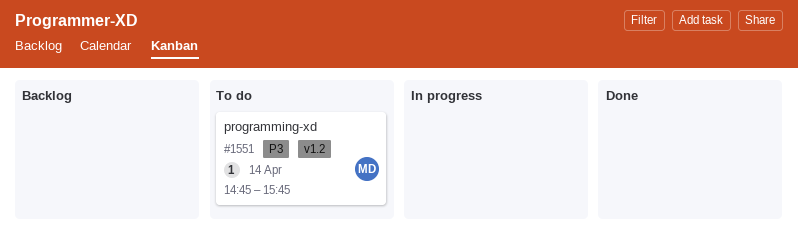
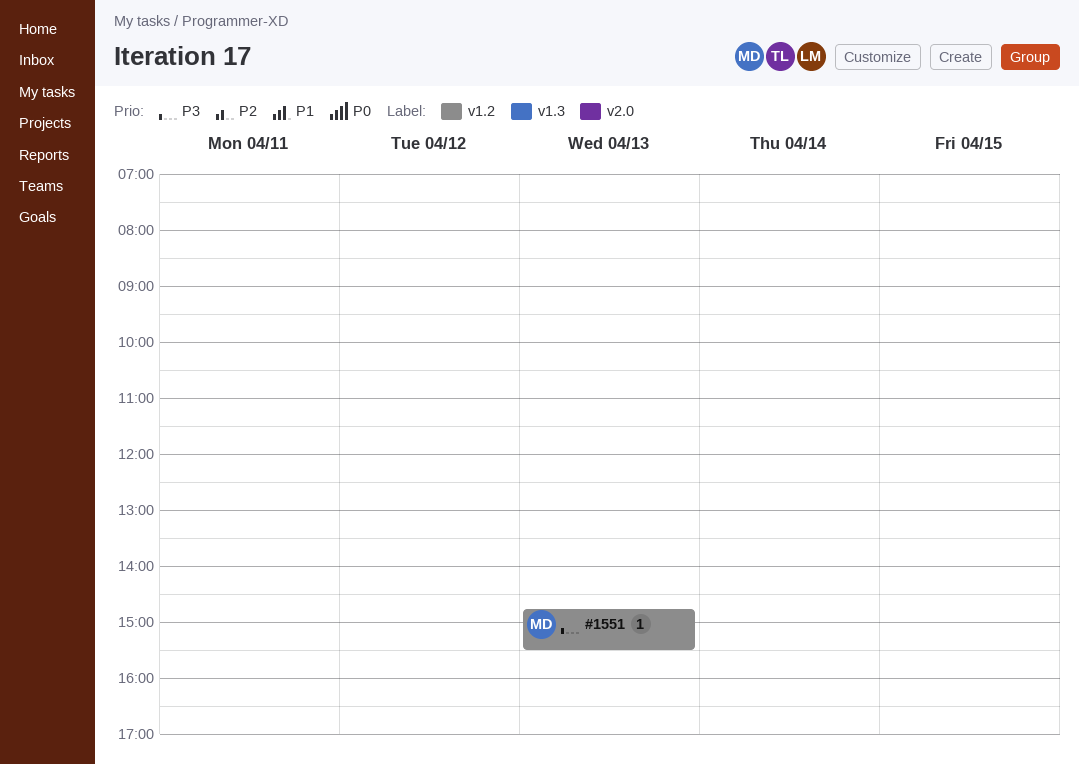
#1551, day: Apr 14 -> Apr 13
#1551, ends: 15:45 -> 15:30

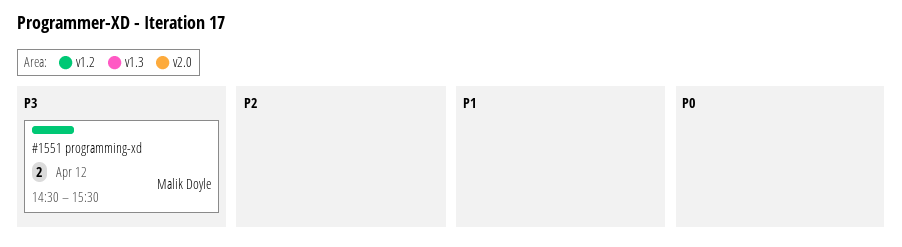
#1551, estimate: 1 -> 2
#1551, day: Apr 13 -> Apr 12
#1551, begins: 14:45 -> 14:30

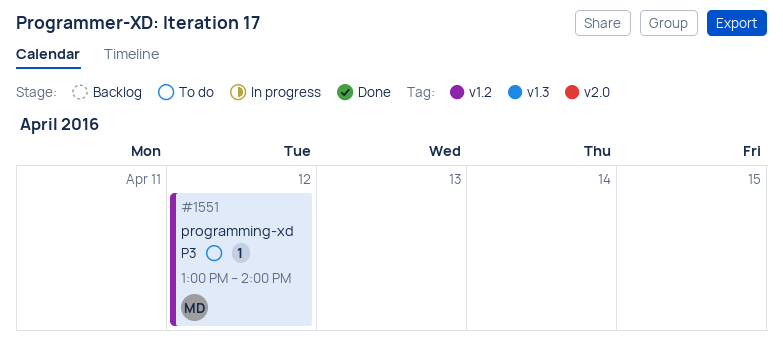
#1551, estimate: 2 -> 1
#1551, begins: 14:30 -> 13:00
#1551, ends: 15:30 -> 14:00

